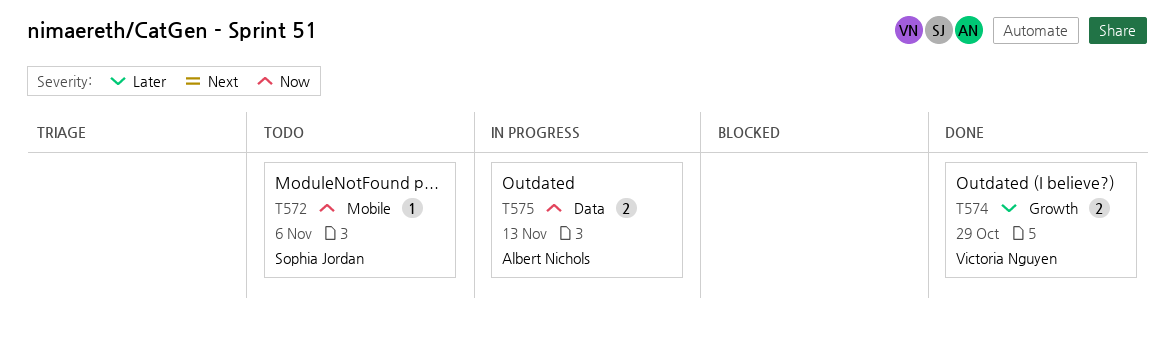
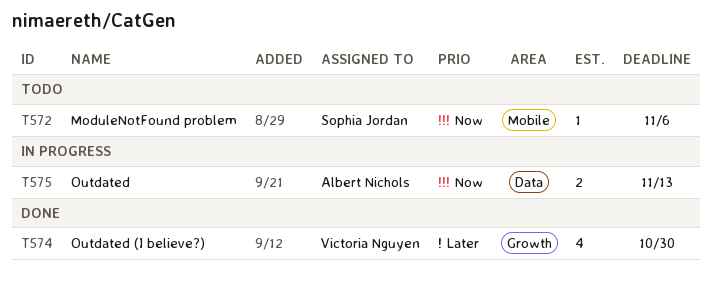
T574, estimate: 2 -> 4
T574, due: Oct 29 -> Oct 30

